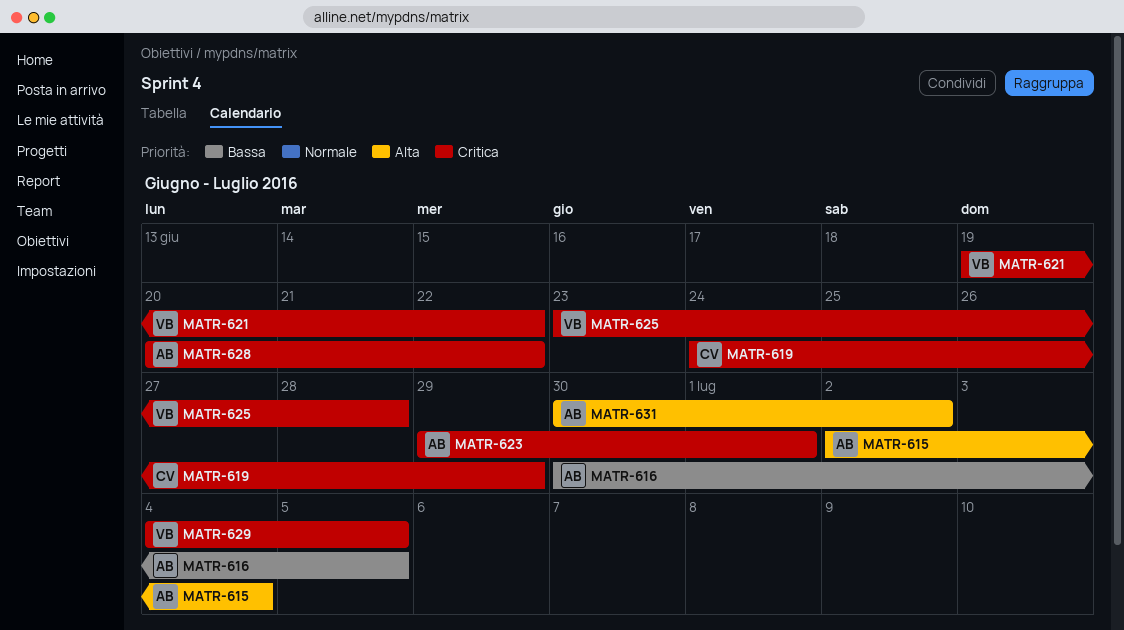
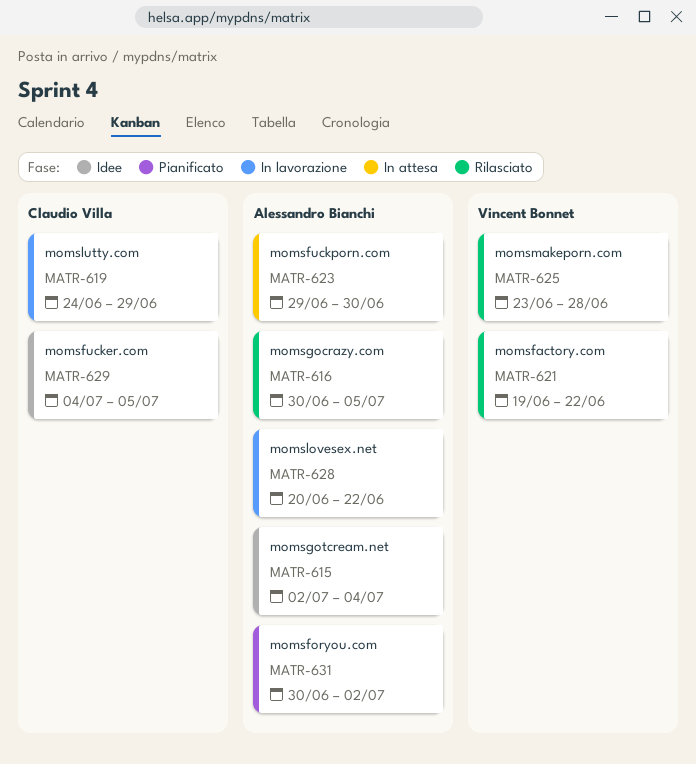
MATR-623, due: Jul 1 -> Jun 30
MATR-629, owner: Vincent Bonnet -> Claudio Villa

